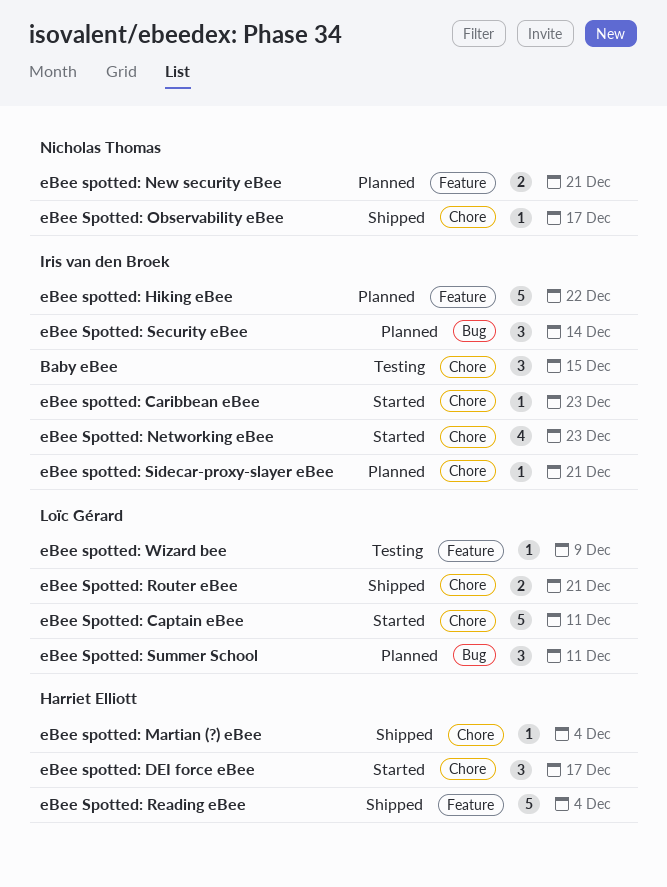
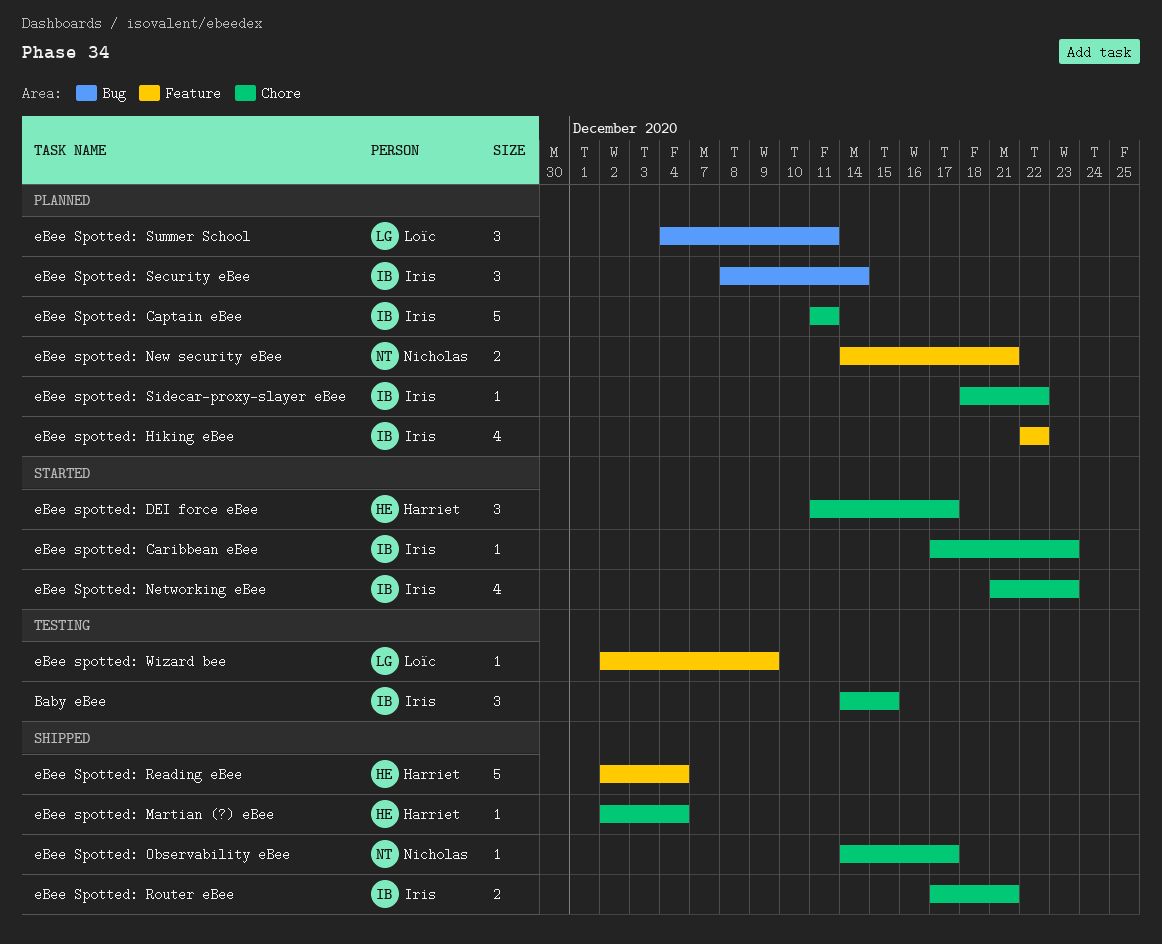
eBee Spotted: Captain eBee, status: Started -> Planned
eBee Spotted: Captain eBee, owner: Loïc Gérard -> Iris van den Broek
eBee spotted: Hiking eBee, estimate: 5 -> 4
eBee Spotted: Router eBee, owner: Loïc Gérard -> Iris van den Broek
eBee spotted: Sidecar-proxy-slayer eBee, due: Dec 21 -> Dec 22

